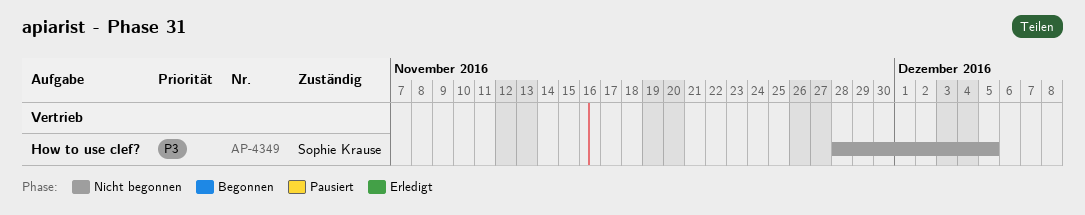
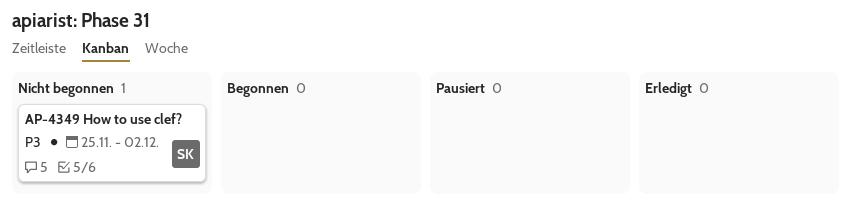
AP-4349, start: Nov 28 -> Nov 25
AP-4349, due: Dec 5 -> Dec 2

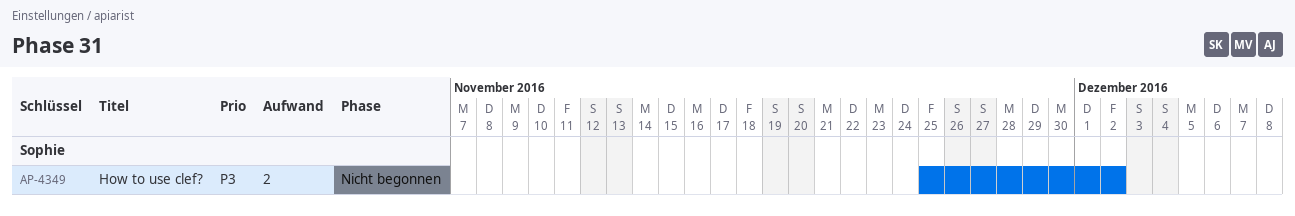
AP-4349, estimate: 1 -> 2

